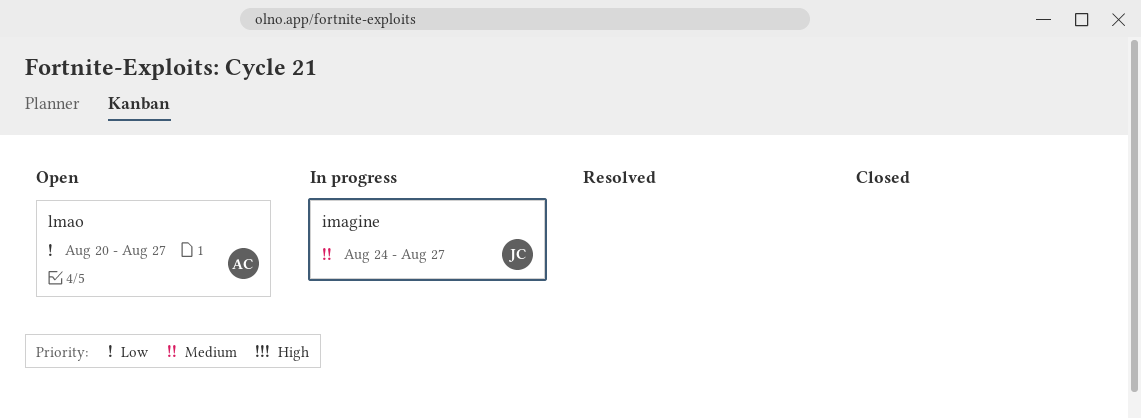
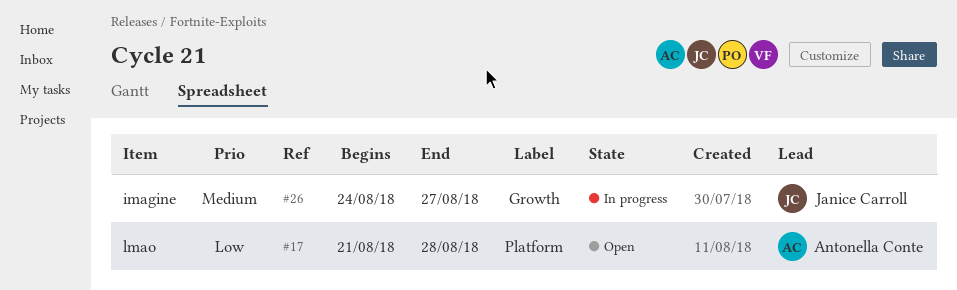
lmao, start: Aug 20 -> Aug 21
lmao, due: Aug 27 -> Aug 28

